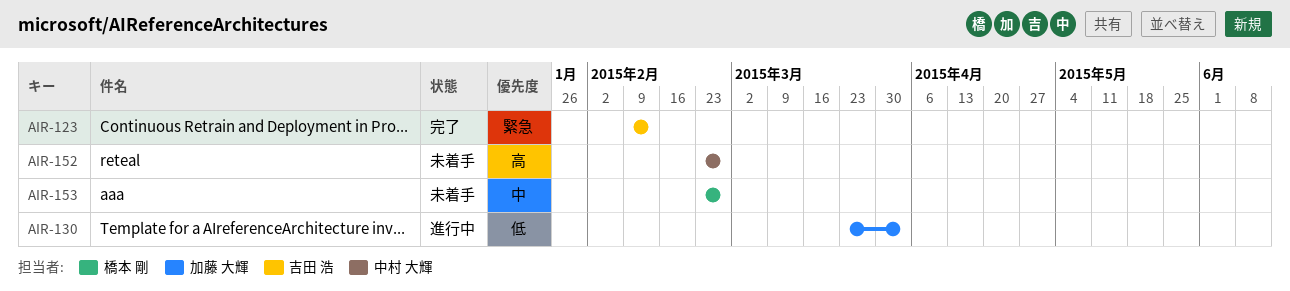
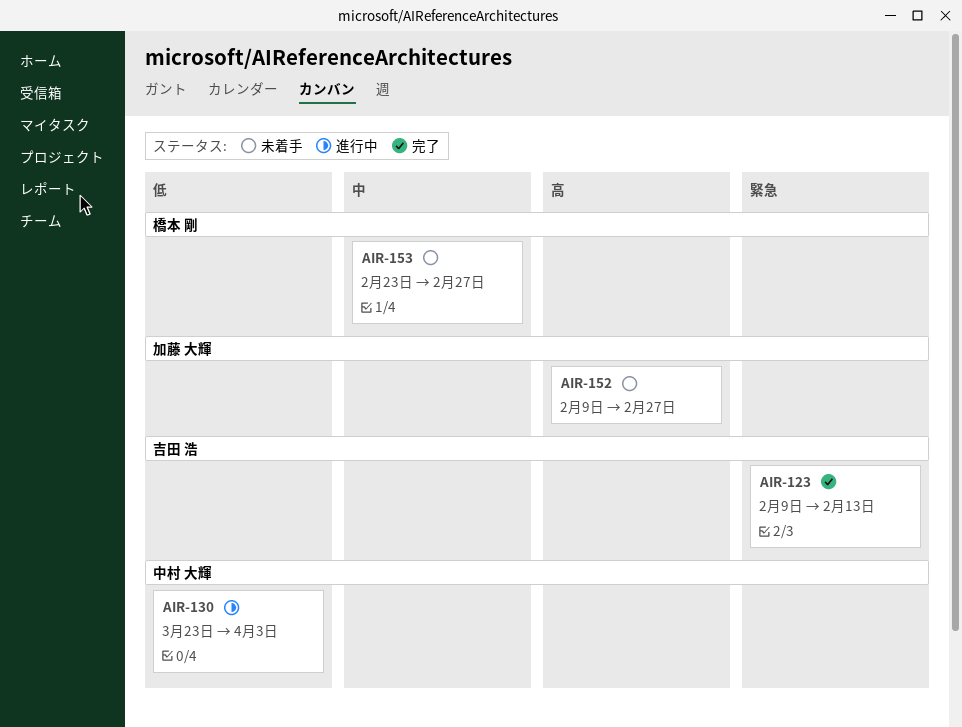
AIR-130, owner: 加藤 大輝 -> 中村 大輝
AIR-152, owner: 中村 大輝 -> 加藤 大輝
AIR-152, start: Feb 23 -> Feb 9

